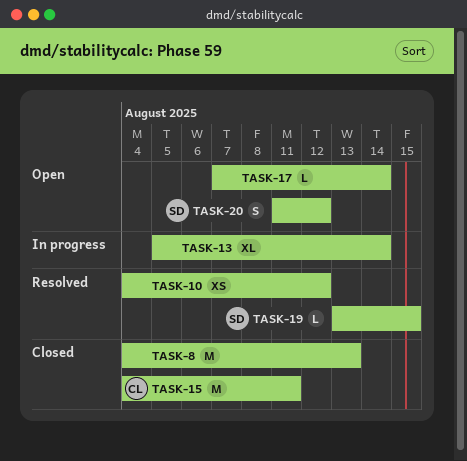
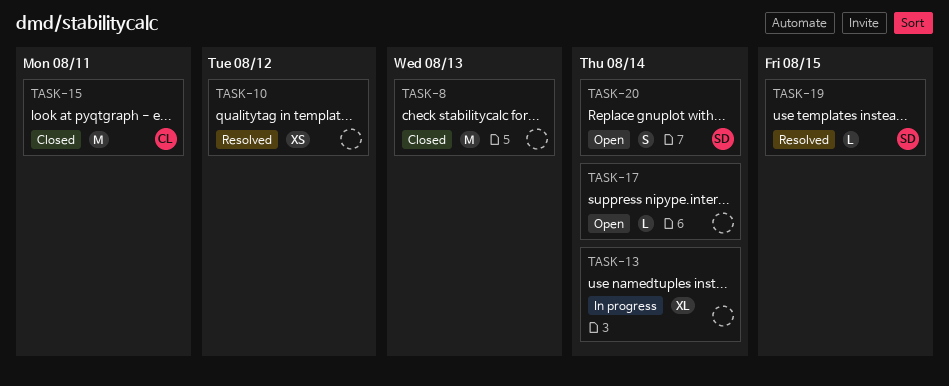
TASK-20, due: Aug 12 -> Aug 14

